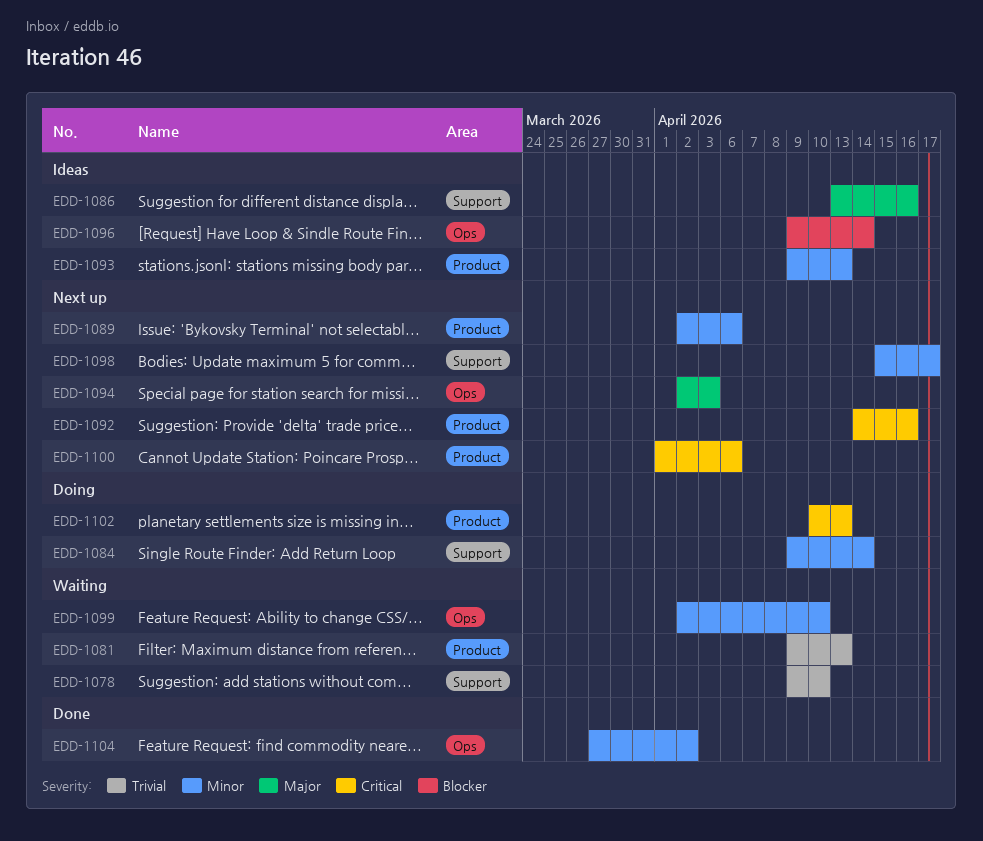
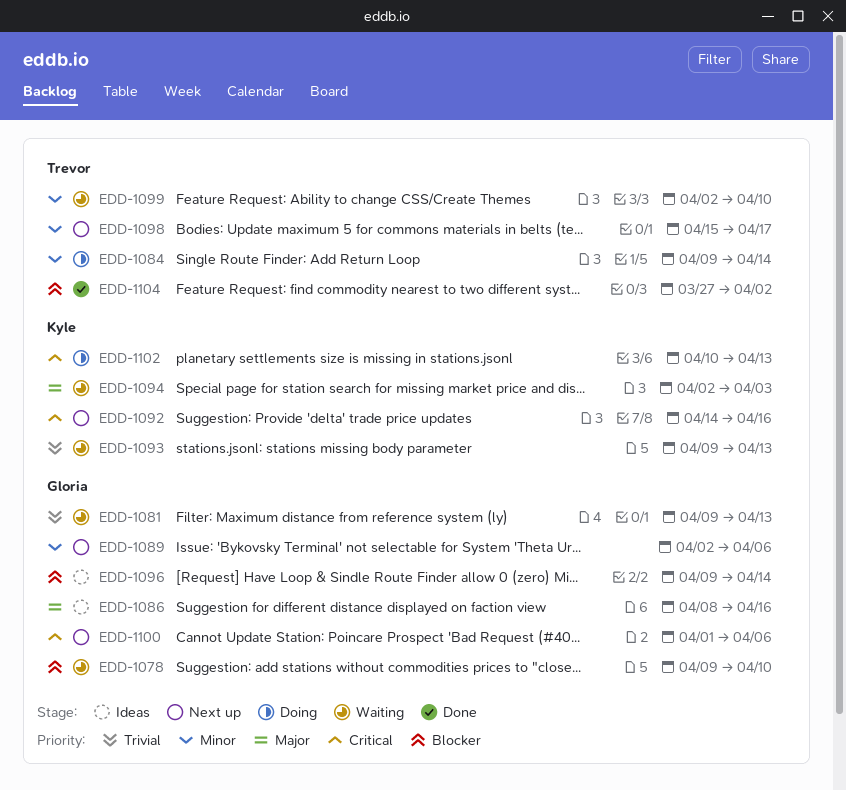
EDD-1078, priority: Trivial -> Blocker
EDD-1086, start: Apr 13 -> Apr 8
EDD-1093, status: Ideas -> Waiting
EDD-1093, priority: Minor -> Trivial
EDD-1094, status: Next up -> Waiting
EDD-1104, priority: Minor -> Blocker

